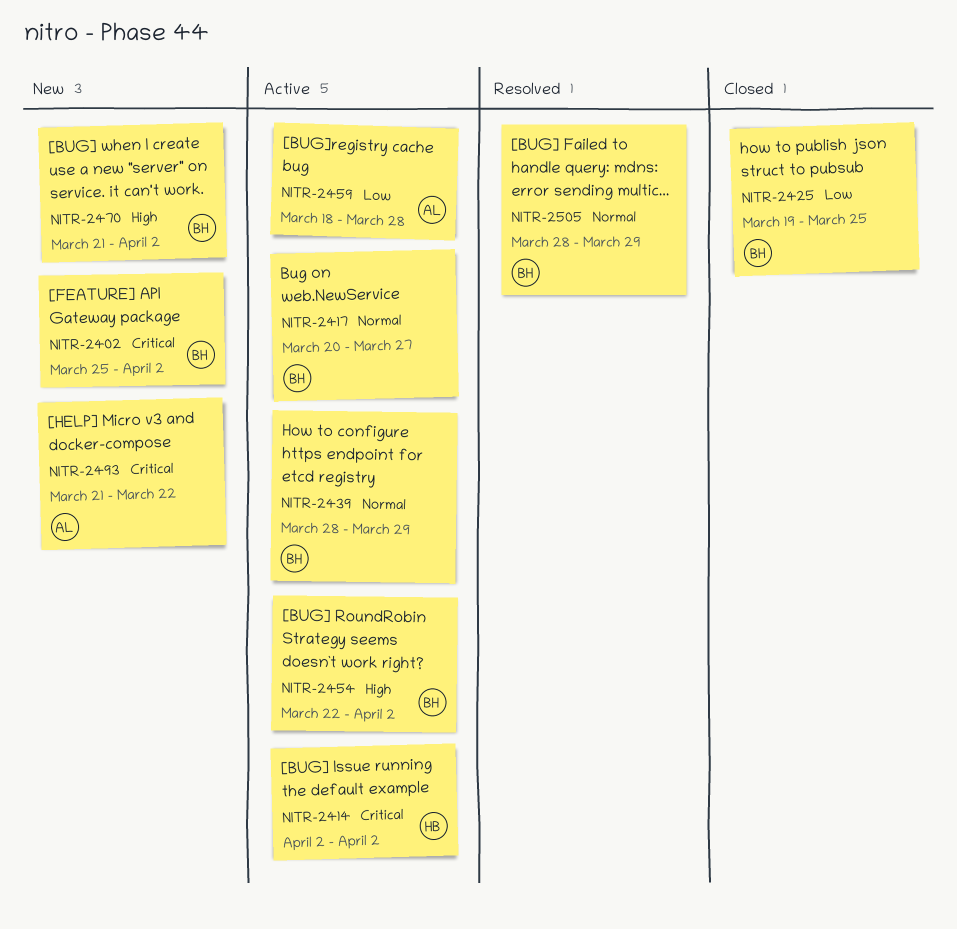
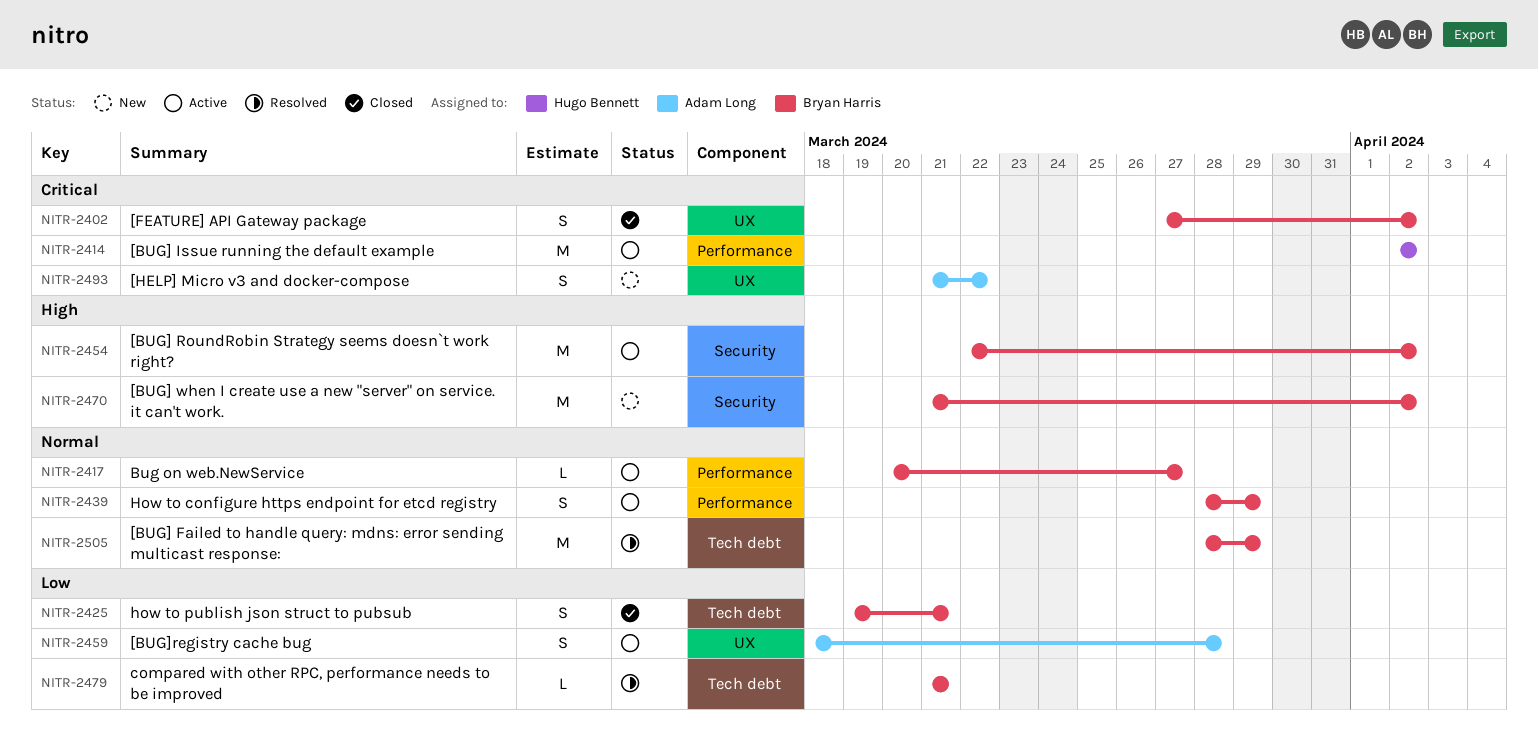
NITR-2402, status: New -> Closed
NITR-2402, start: Mar 25 -> Mar 27
NITR-2425, due: Mar 25 -> Mar 21
NITR-2479: none -> present

